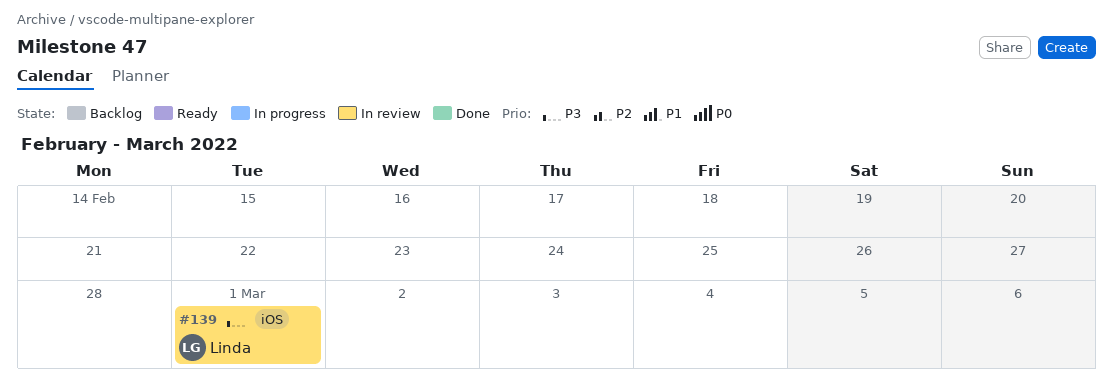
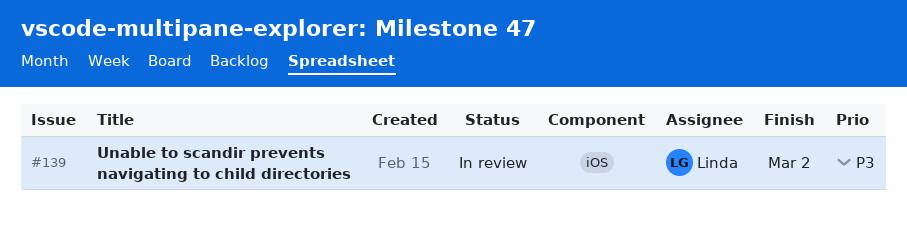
#139, due: Mar 1 -> Mar 2

